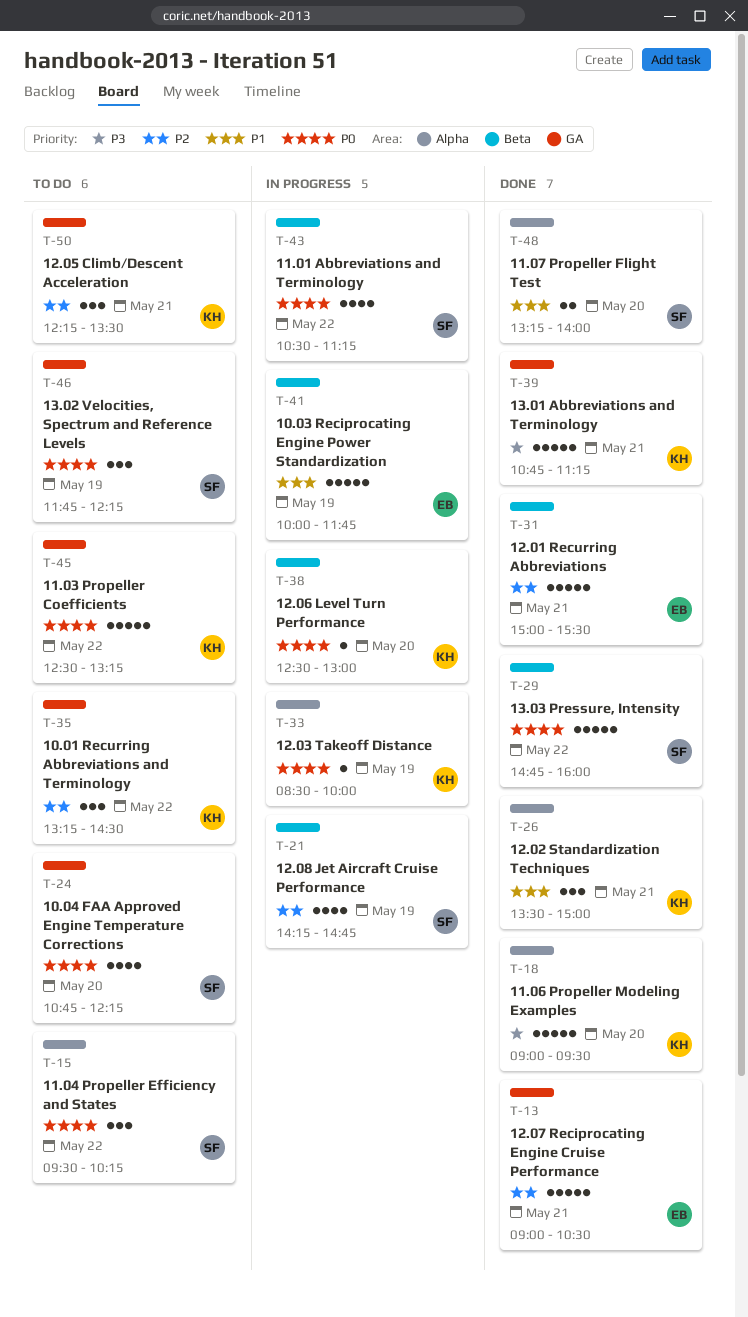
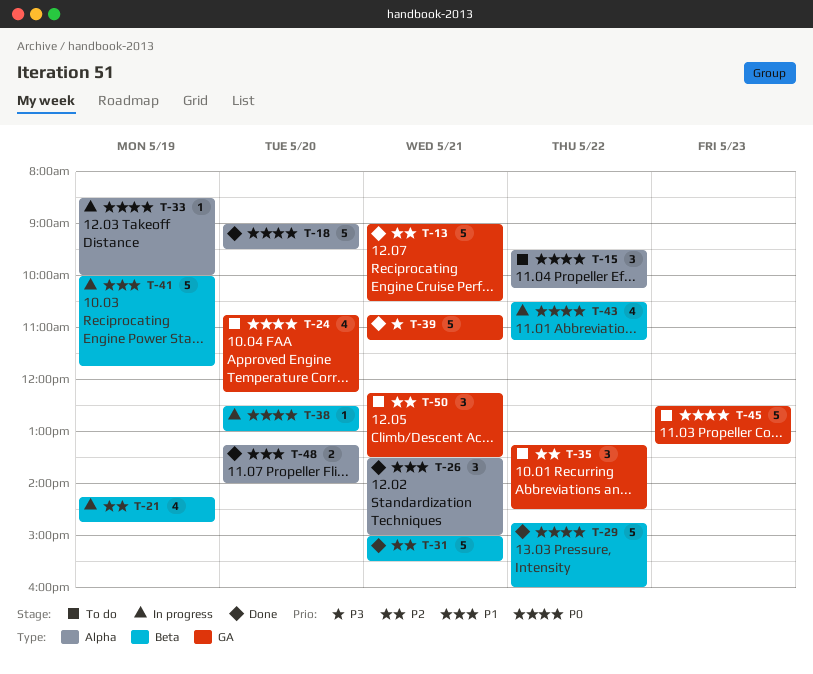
T-18, priority: P3 -> P0
T-45, day: May 22 -> May 23
T-46: present -> none

